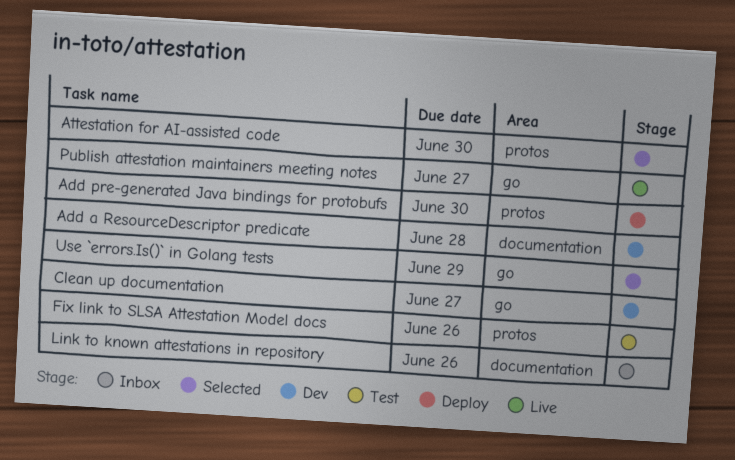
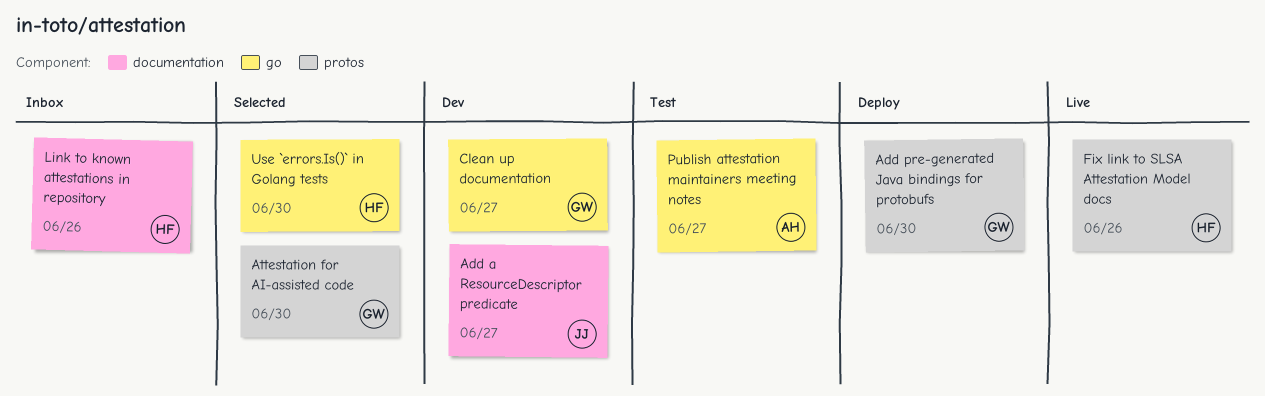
Add a ResourceDescriptor predicate, due: Jun 28 -> Jun 27
Fix link to SLSA Attestation Model docs, status: Test -> Live
Publish attestation maintainers meeting notes, status: Live -> Test
Use `errors.Is()` in Golang tests, due: Jun 29 -> Jun 30

